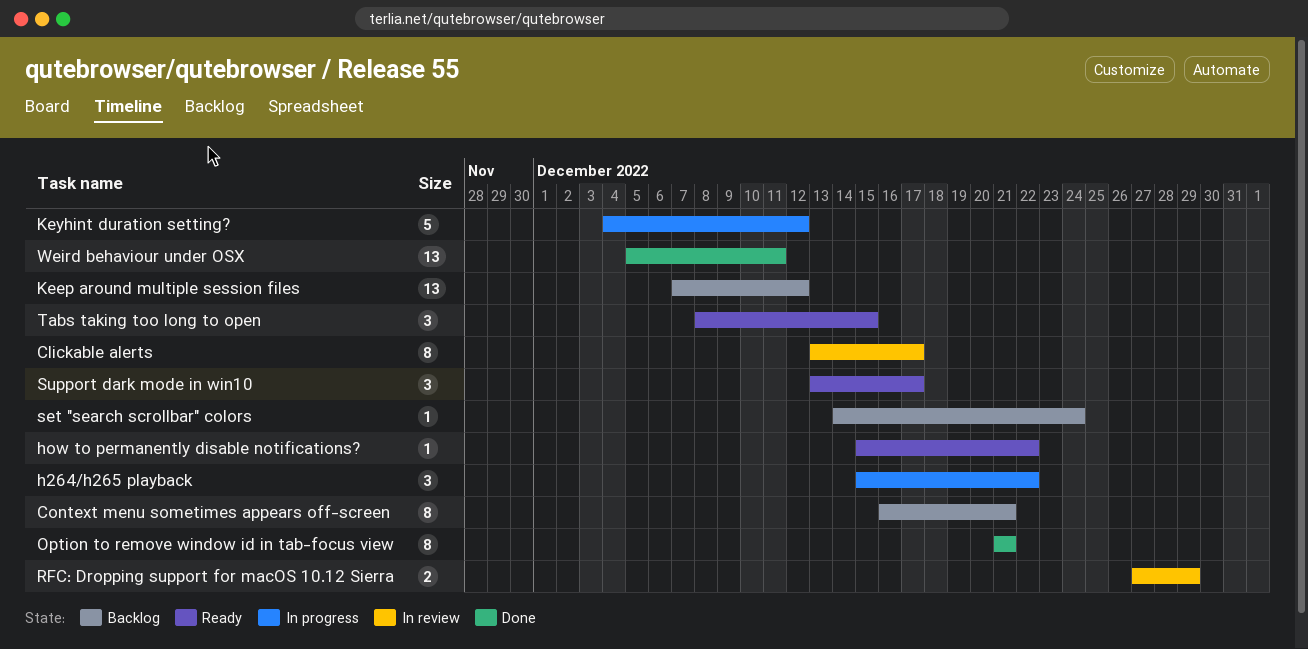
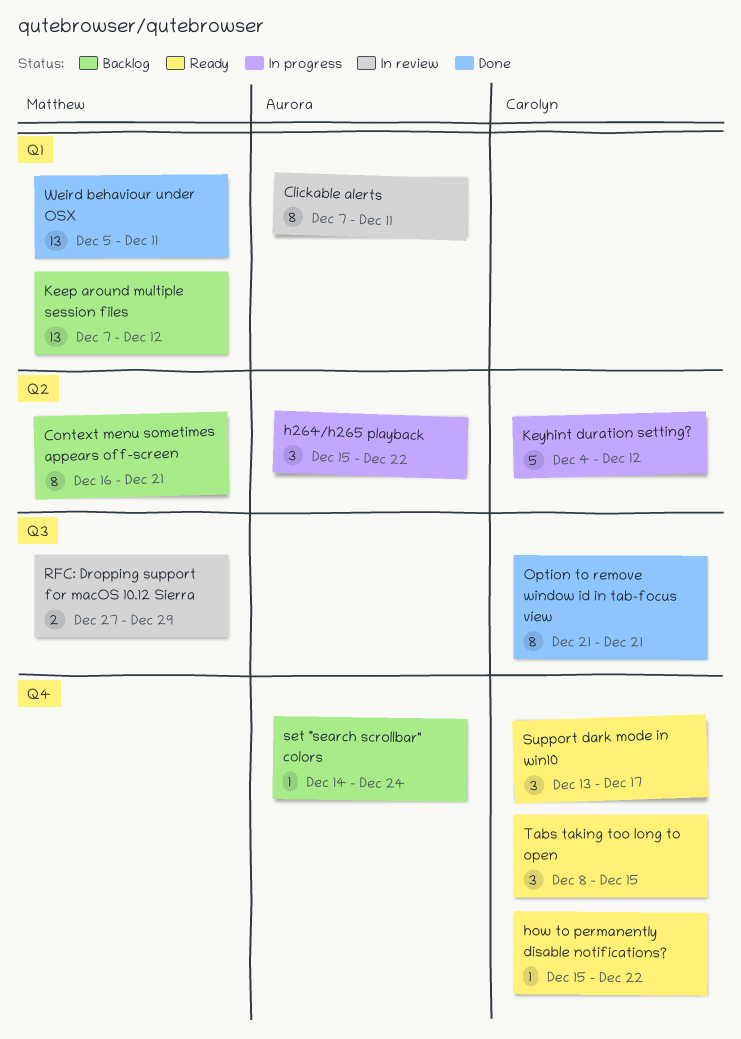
Clickable alerts, start: Dec 13 -> Dec 7
Clickable alerts, due: Dec 17 -> Dec 11

